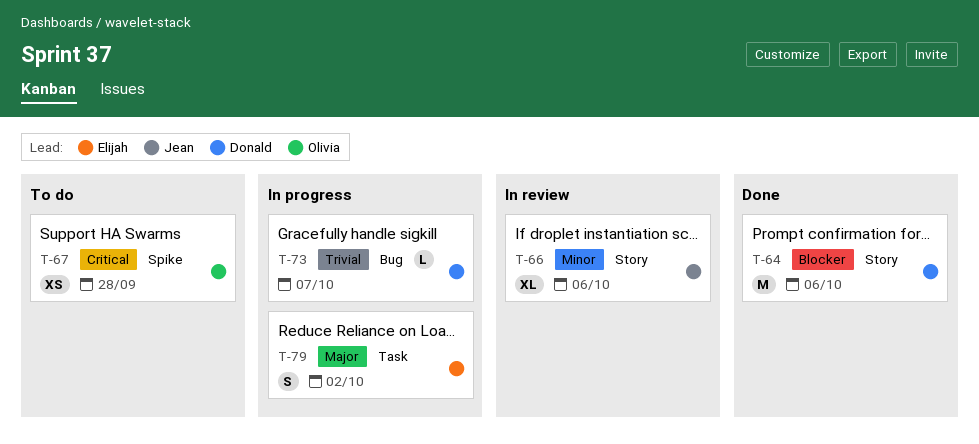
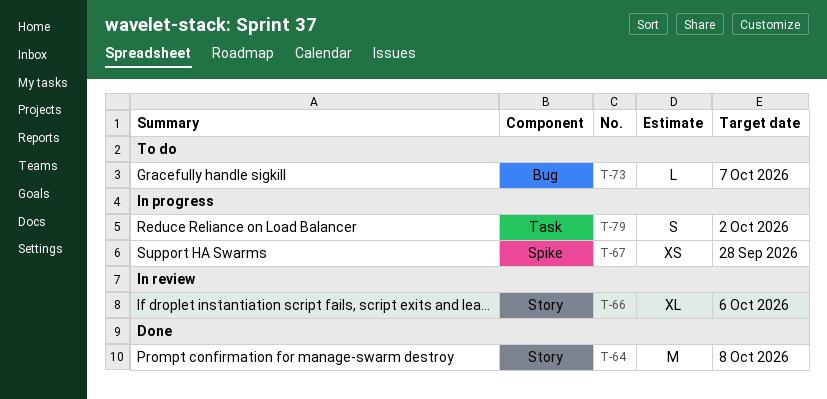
T-64, due: Oct 6 -> Oct 8
T-67, status: To do -> In progress
T-73, status: In progress -> To do

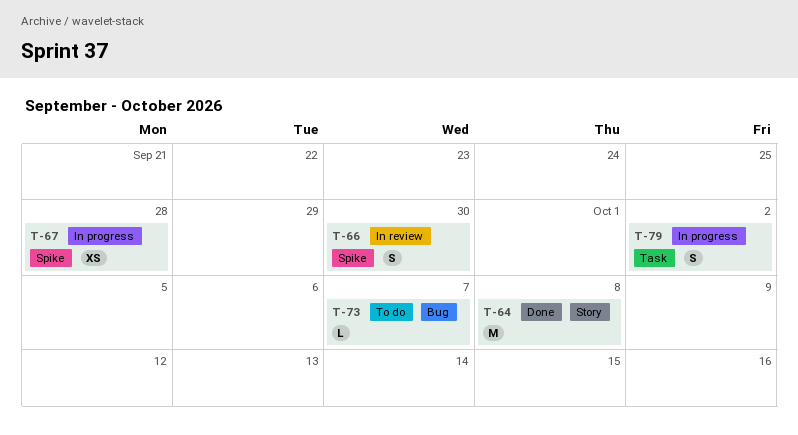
T-66, label: Story -> Spike
T-66, estimate: XL -> S
T-66, due: Oct 6 -> Sep 30

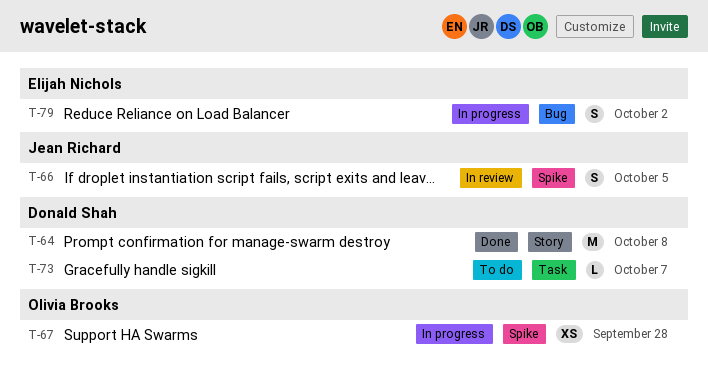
T-66, due: Sep 30 -> Oct 5
T-73, label: Bug -> Task
T-79, label: Task -> Bug

